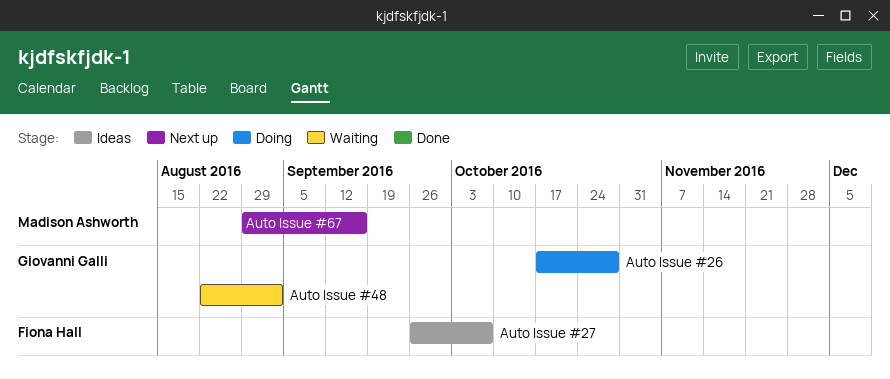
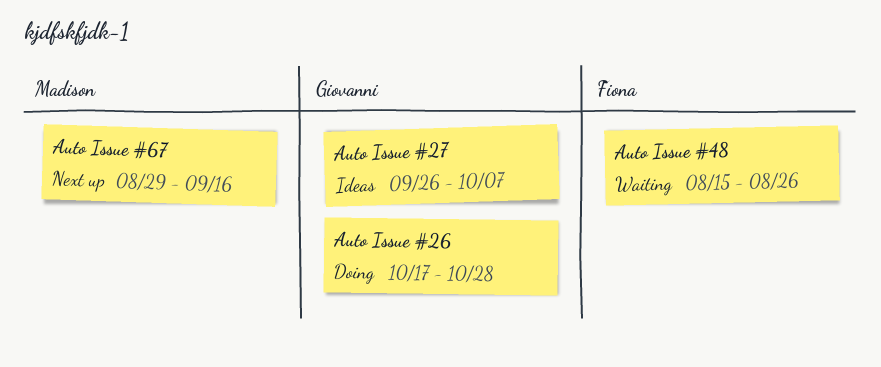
Auto Issue #27, owner: Fiona Hall -> Giovanni Galli
Auto Issue #48, owner: Giovanni Galli -> Fiona Hall
Auto Issue #48, start: Aug 22 -> Aug 15
Auto Issue #48, due: Sep 2 -> Aug 26

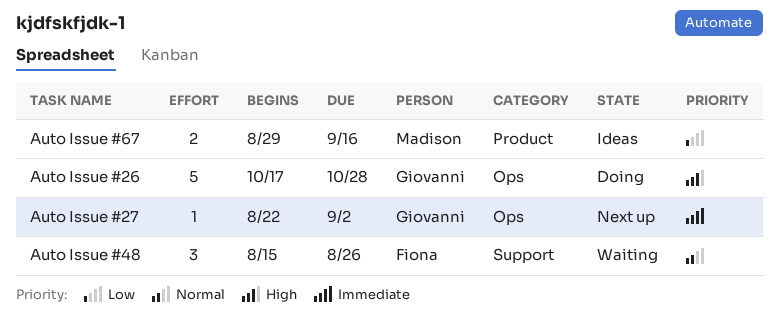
Auto Issue #27, status: Ideas -> Next up
Auto Issue #27, start: Sep 26 -> Aug 22
Auto Issue #27, due: Oct 7 -> Sep 2
Auto Issue #67, status: Next up -> Ideas

